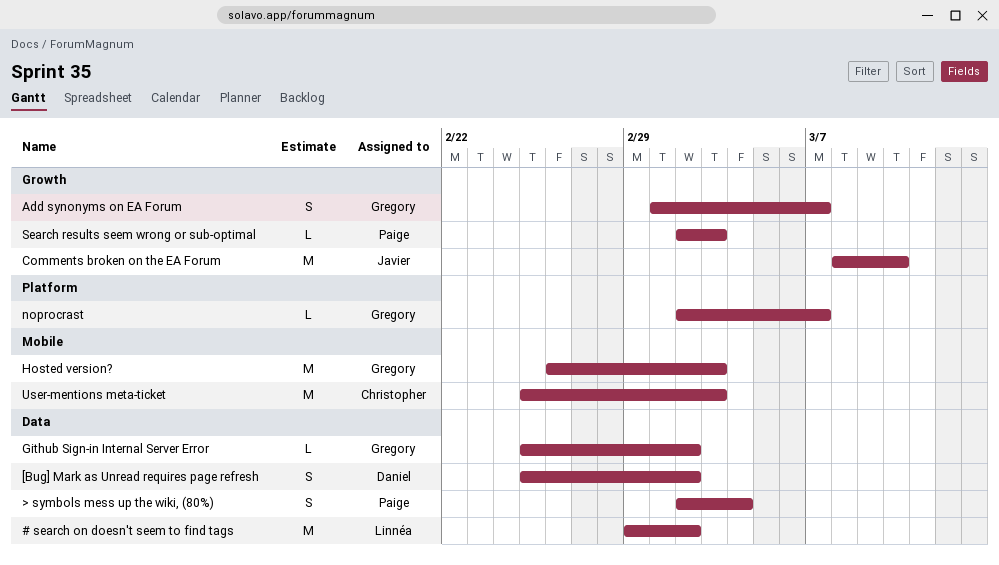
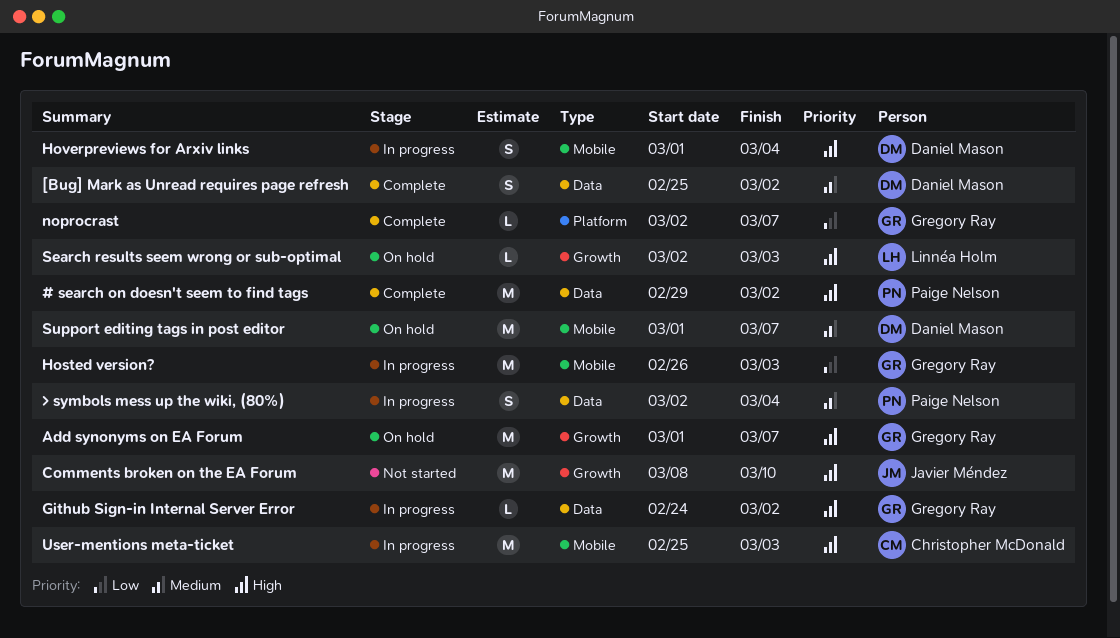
# search on doesn't seem to find tags, owner: Linnéa Holm -> Paige Nelson
Add synonyms on EA Forum, estimate: S -> M
Github Sign-in Internal Server Error, start: Feb 25 -> Feb 24
Hoverpreviews for Arxiv links: none -> present
Search results seem wrong or sub-optimal, owner: Paige Nelson -> Linnéa Holm
Support editing tags in post editor: none -> present

